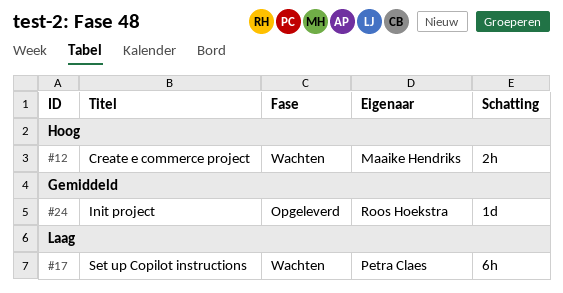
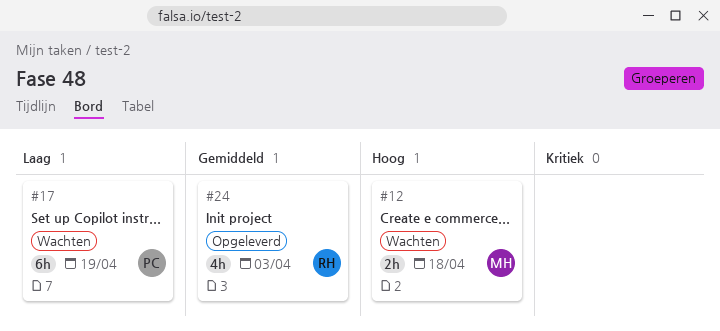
#24, estimate: 1d -> 4h

